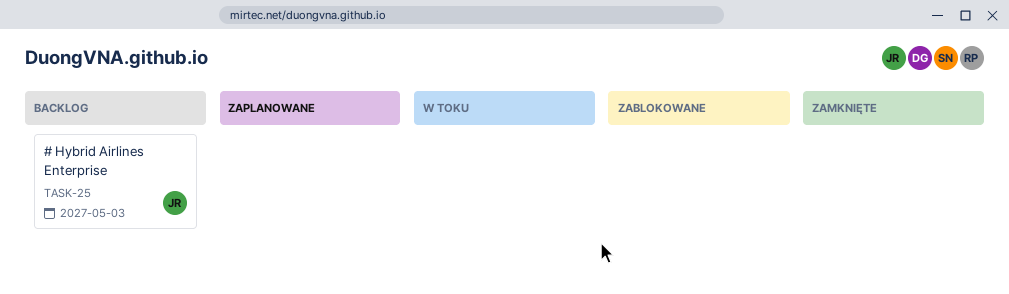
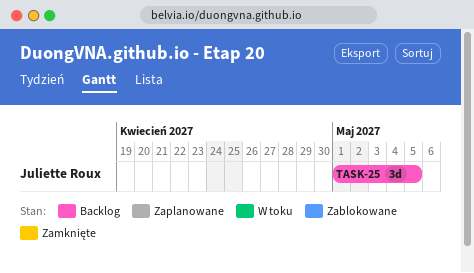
TASK-25, due: May 3 -> May 5

